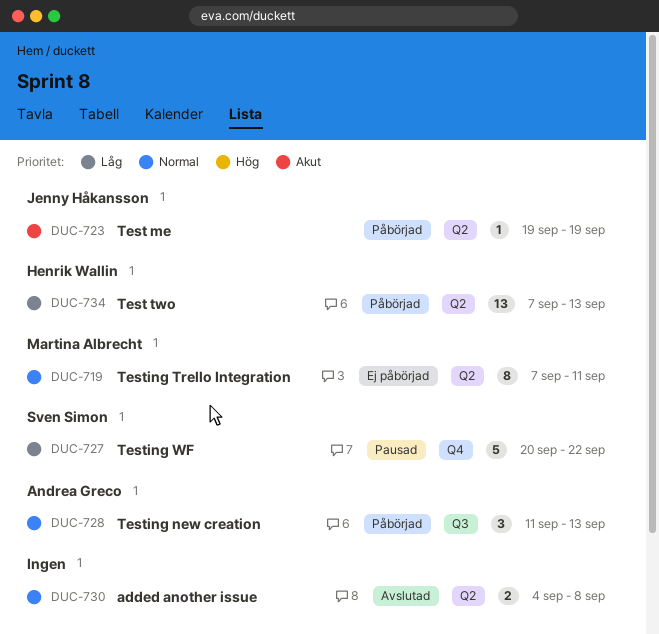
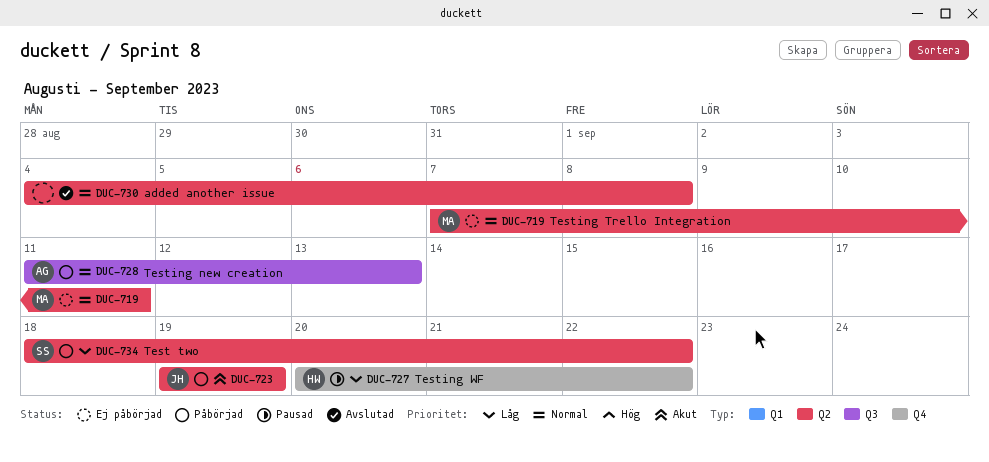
DUC-727, owner: Sven Simon -> Henrik Wallin
DUC-734, owner: Henrik Wallin -> Sven Simon
DUC-734, start: Sep 7 -> Sep 18
DUC-734, due: Sep 13 -> Sep 22

